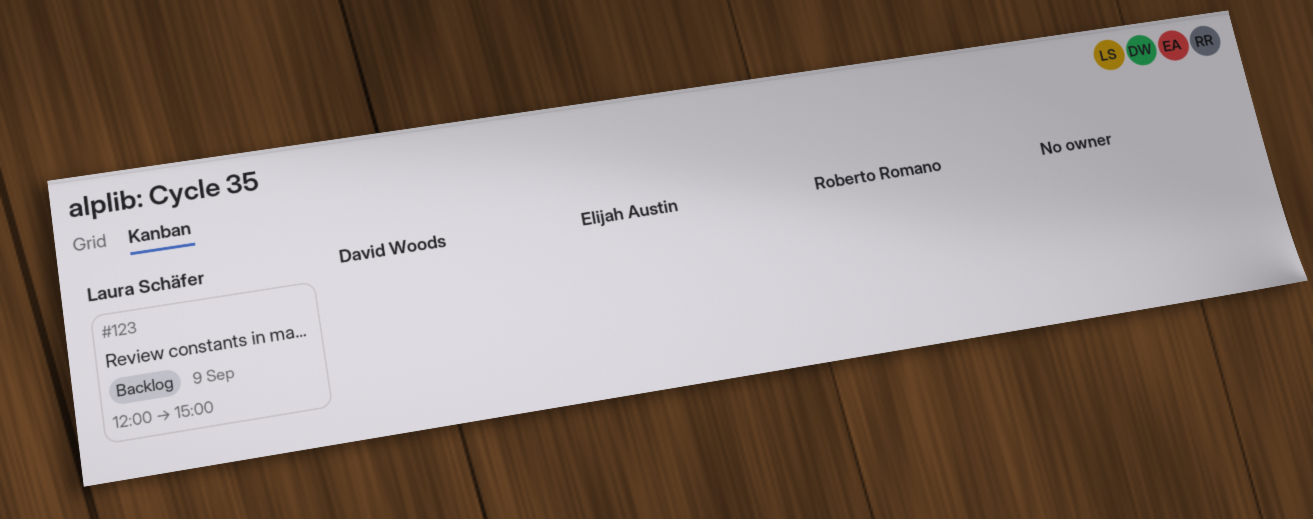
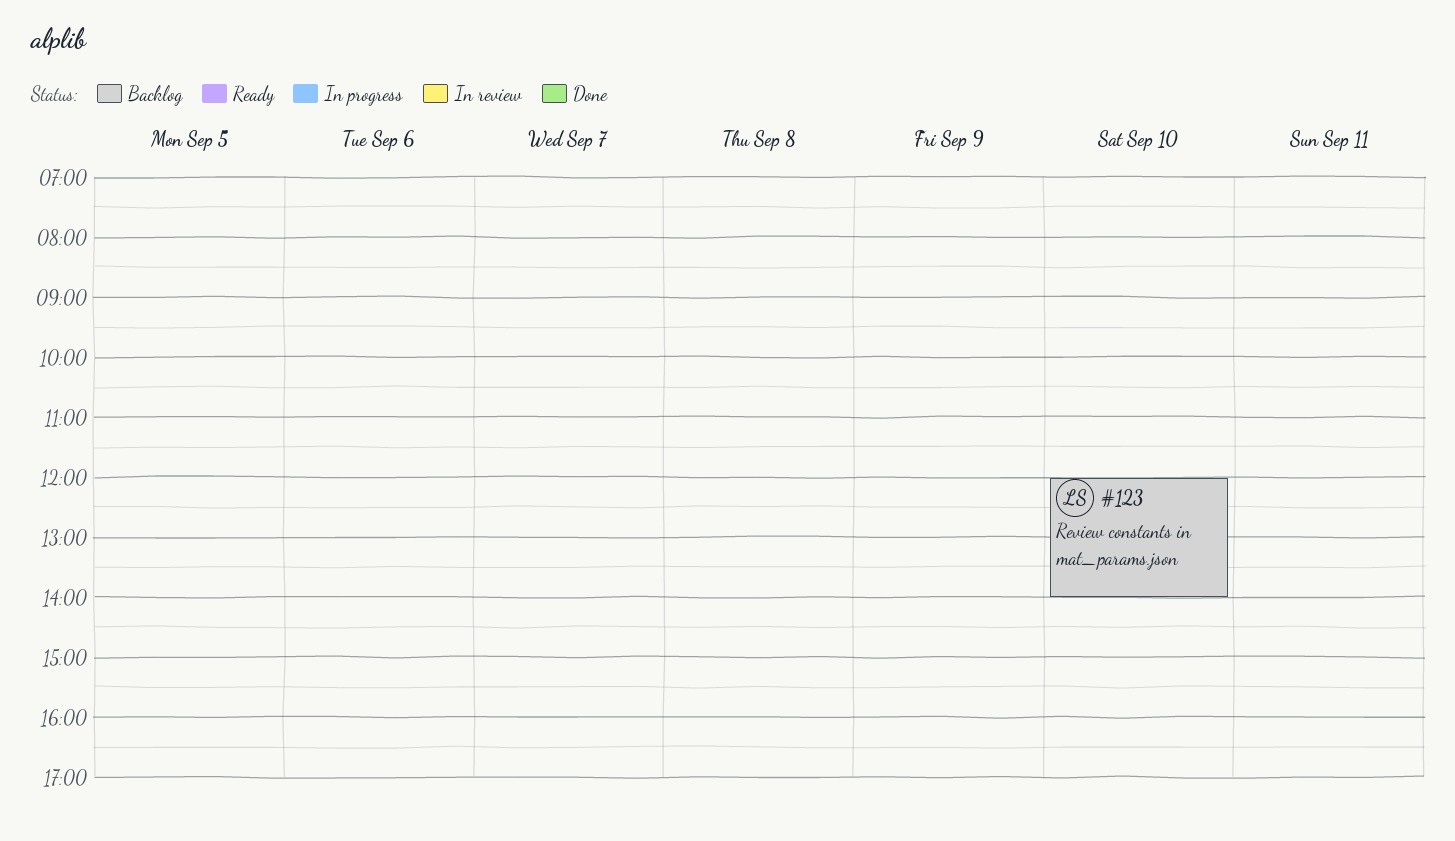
#123, day: Sep 9 -> Sep 10
#123, ends: 15:00 -> 14:00

